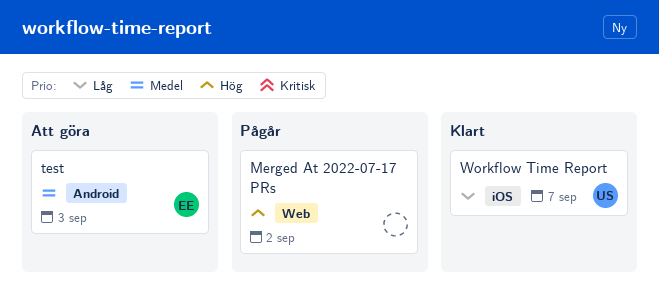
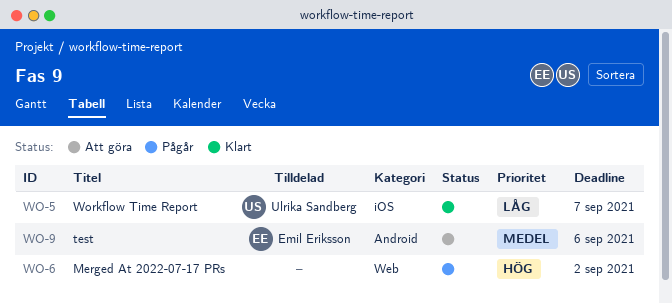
test, due: Sep 3 -> Sep 6

